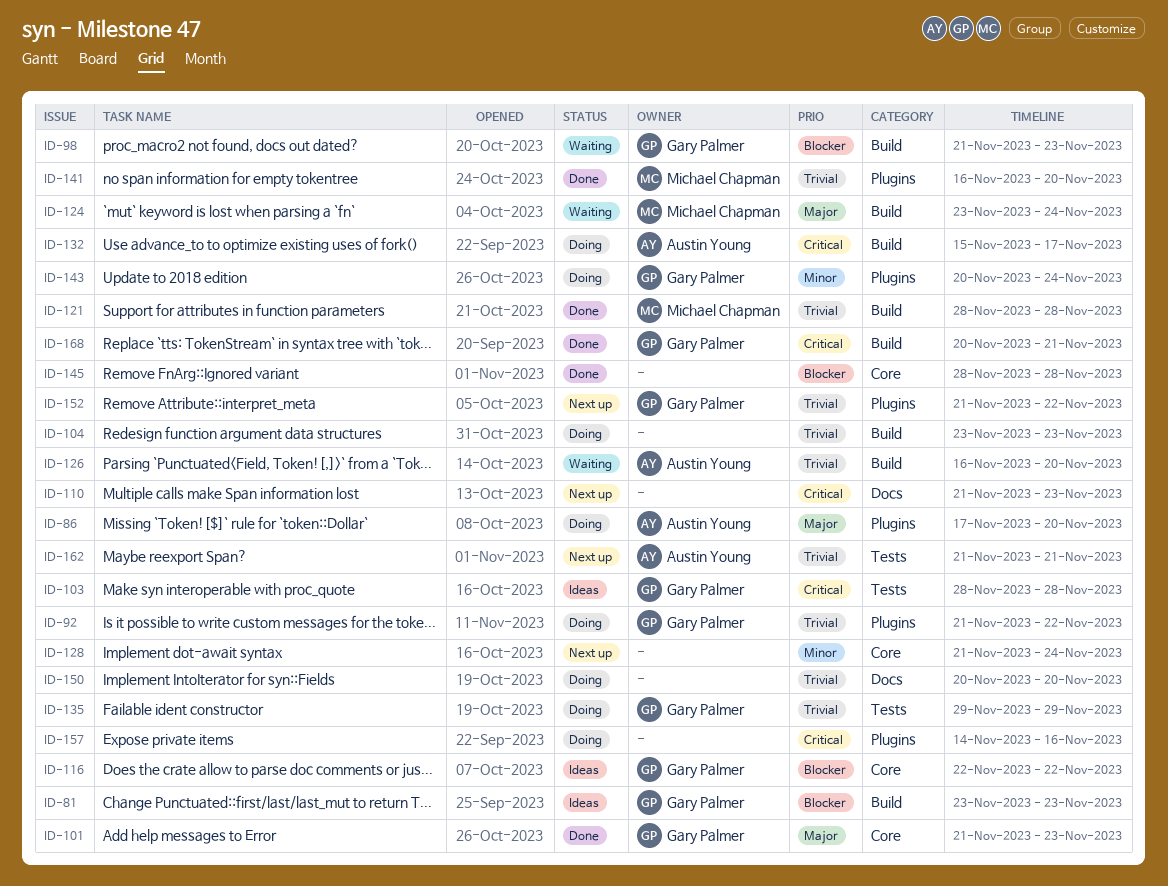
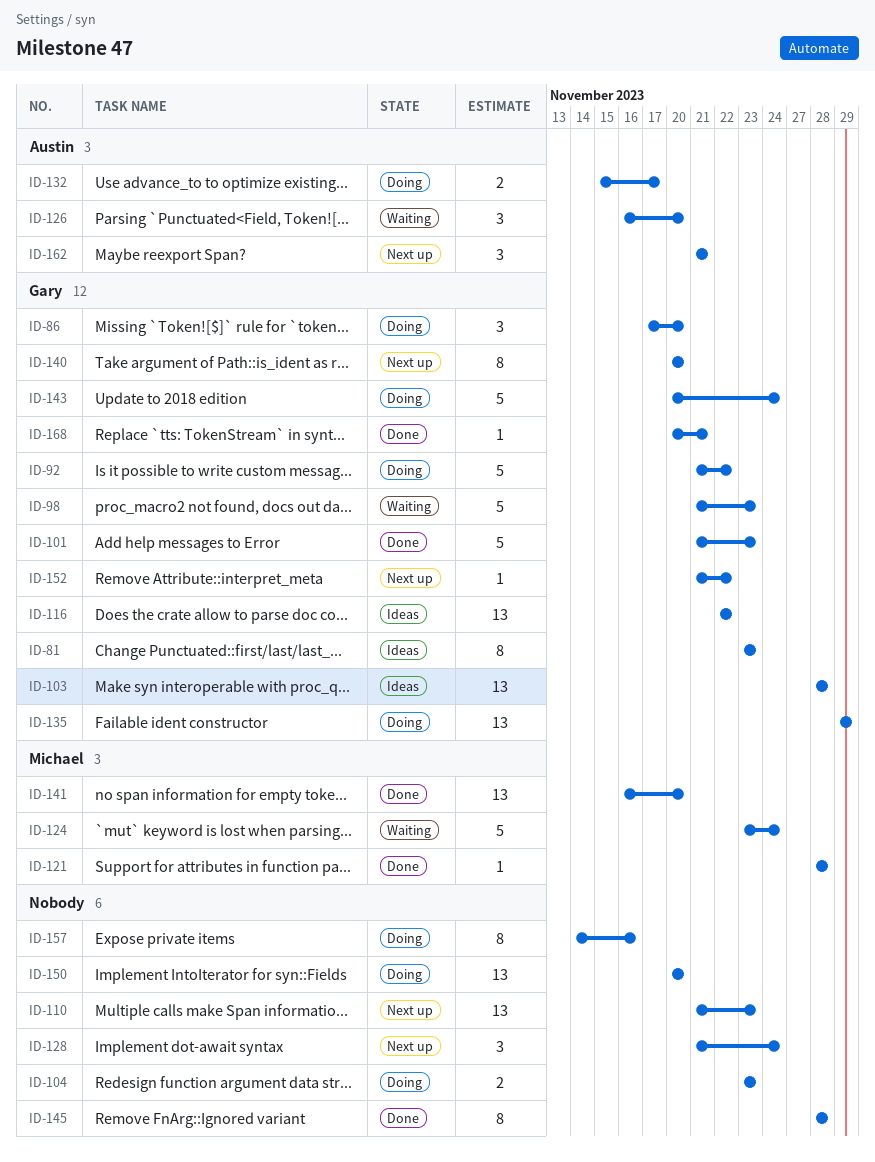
ID-86, owner: Austin Young -> Gary Palmer
ID-140: none -> present

